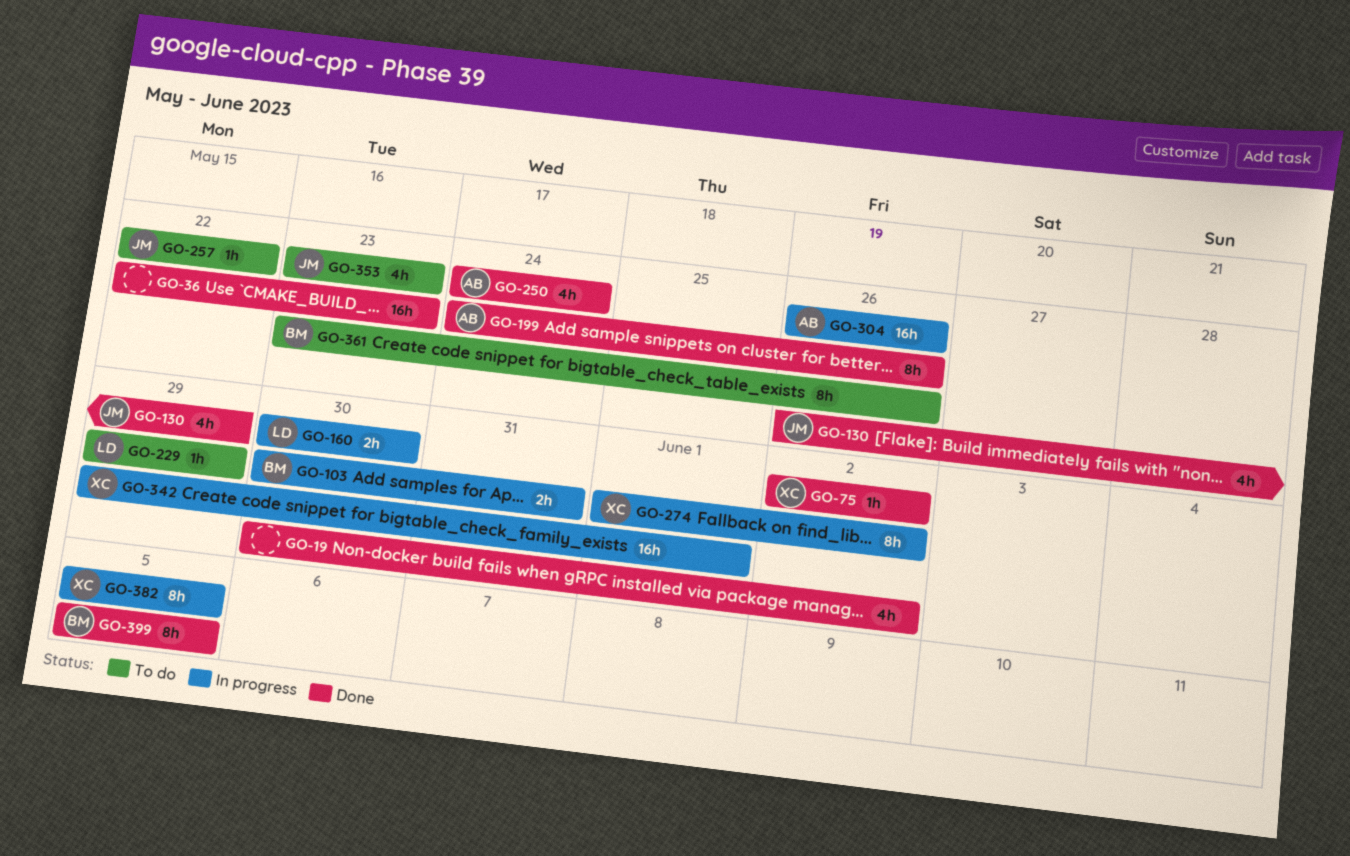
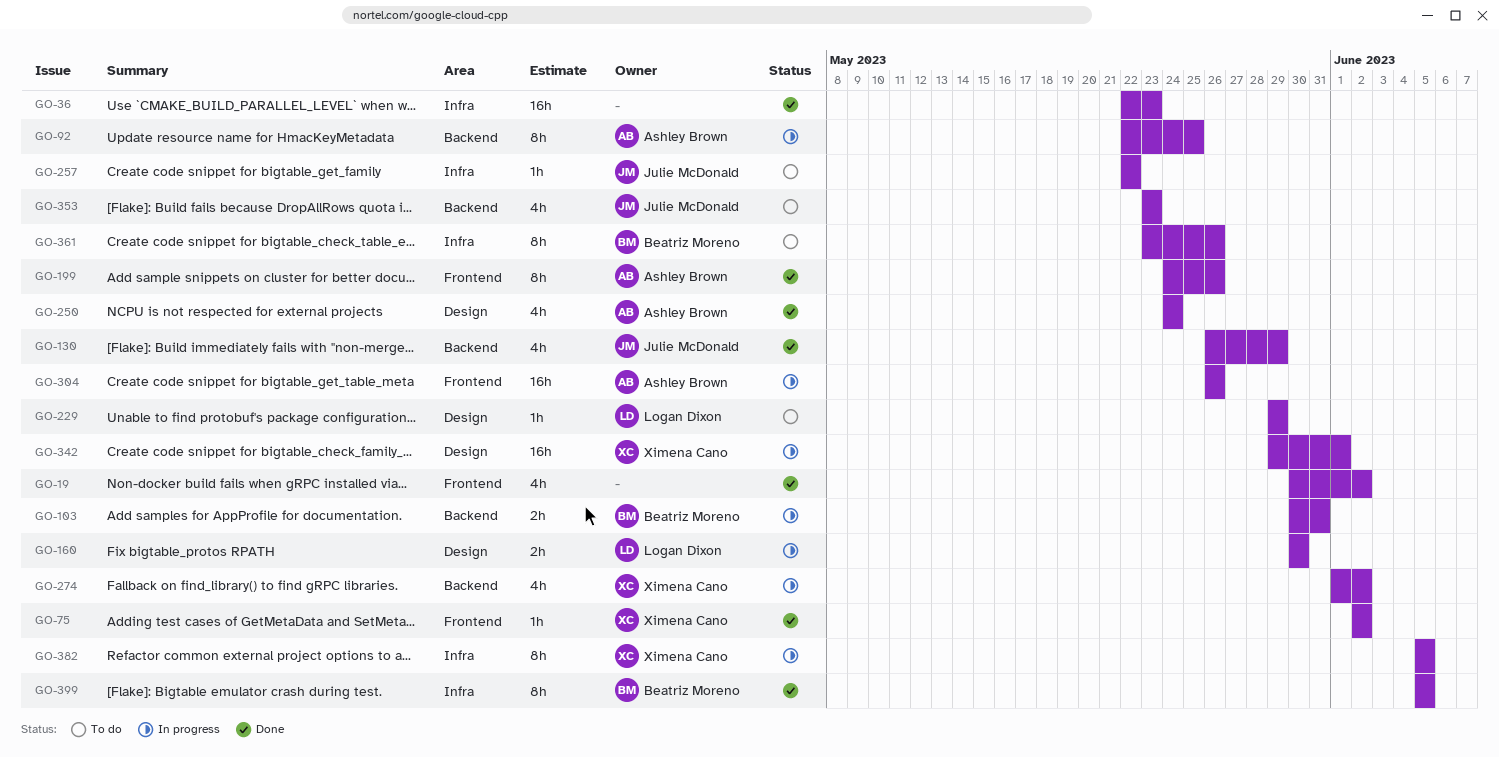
GO-92: none -> present
GO-274, estimate: 8h -> 4h

